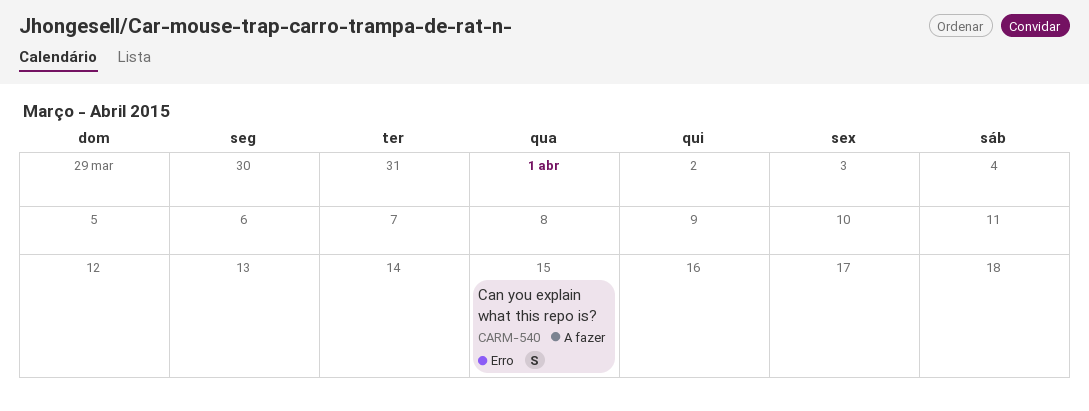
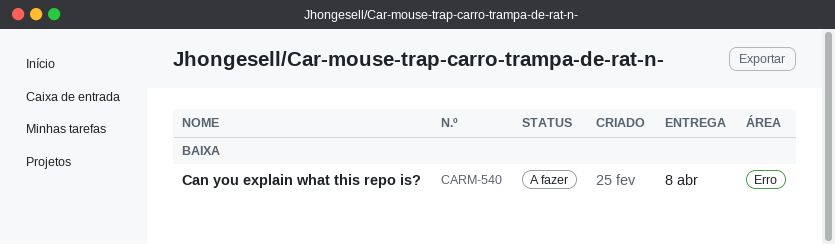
CARM-540, due: Apr 15 -> Apr 8

